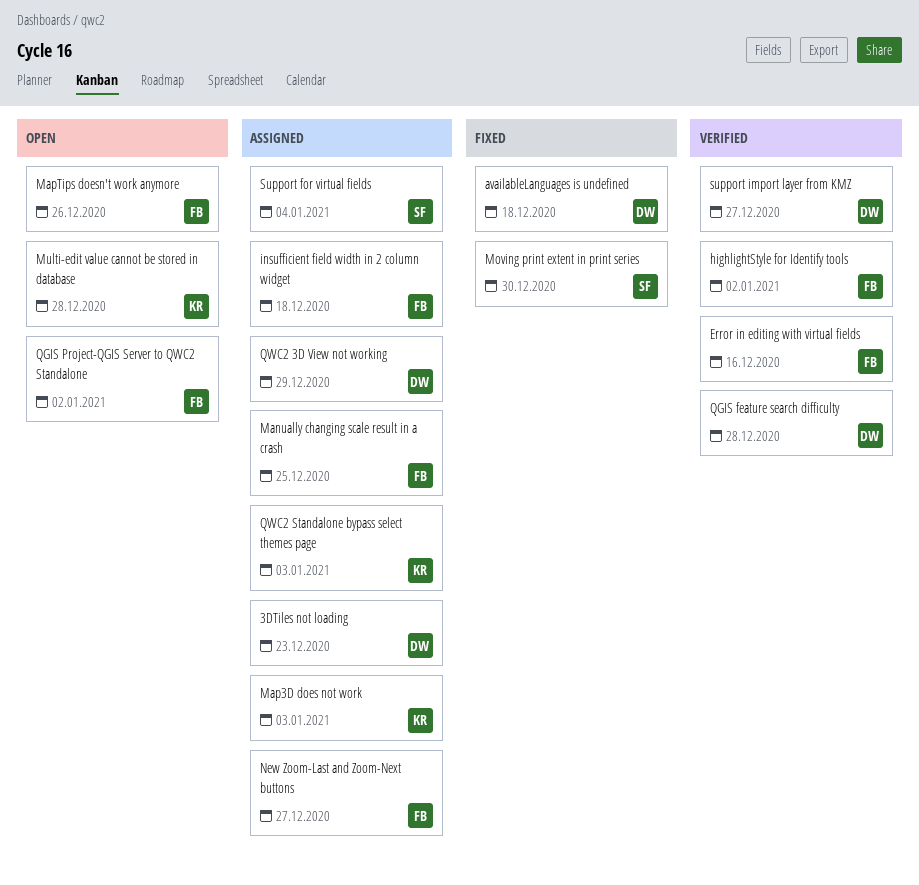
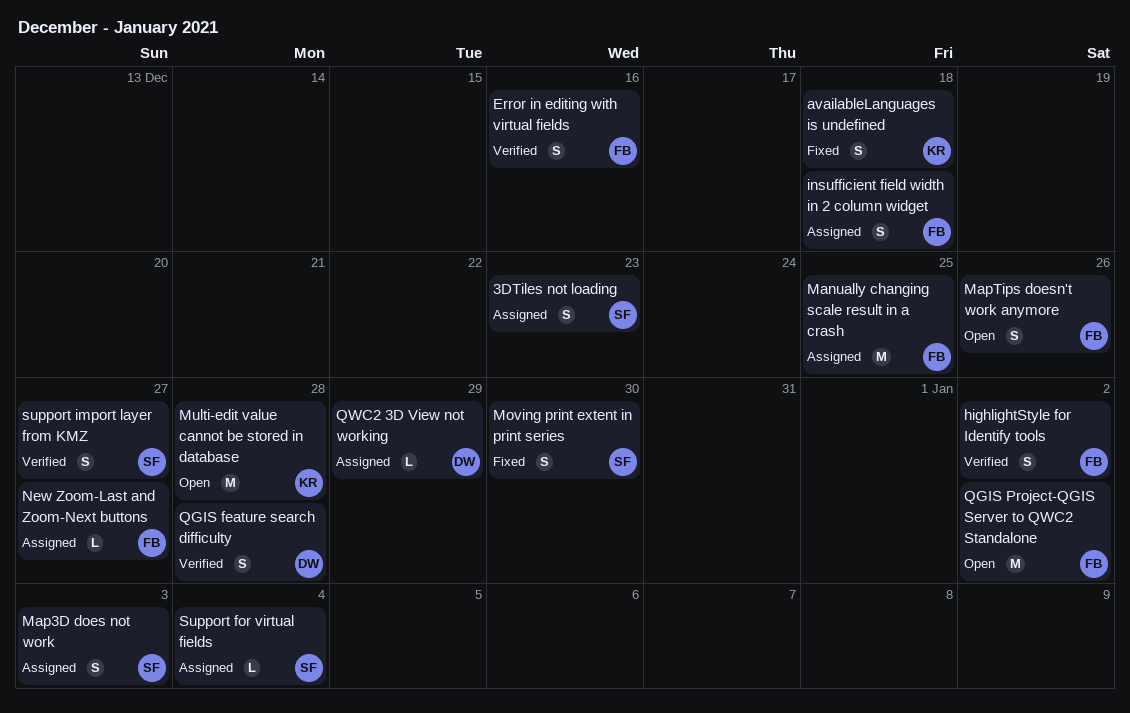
3DTiles not loading, owner: DW -> SF
availableLanguages is undefined, owner: DW -> KR
Map3D does not work, owner: KR -> SF
QWC2 Standalone bypass select themes page: present -> none
support import layer from KMZ, owner: DW -> SF

